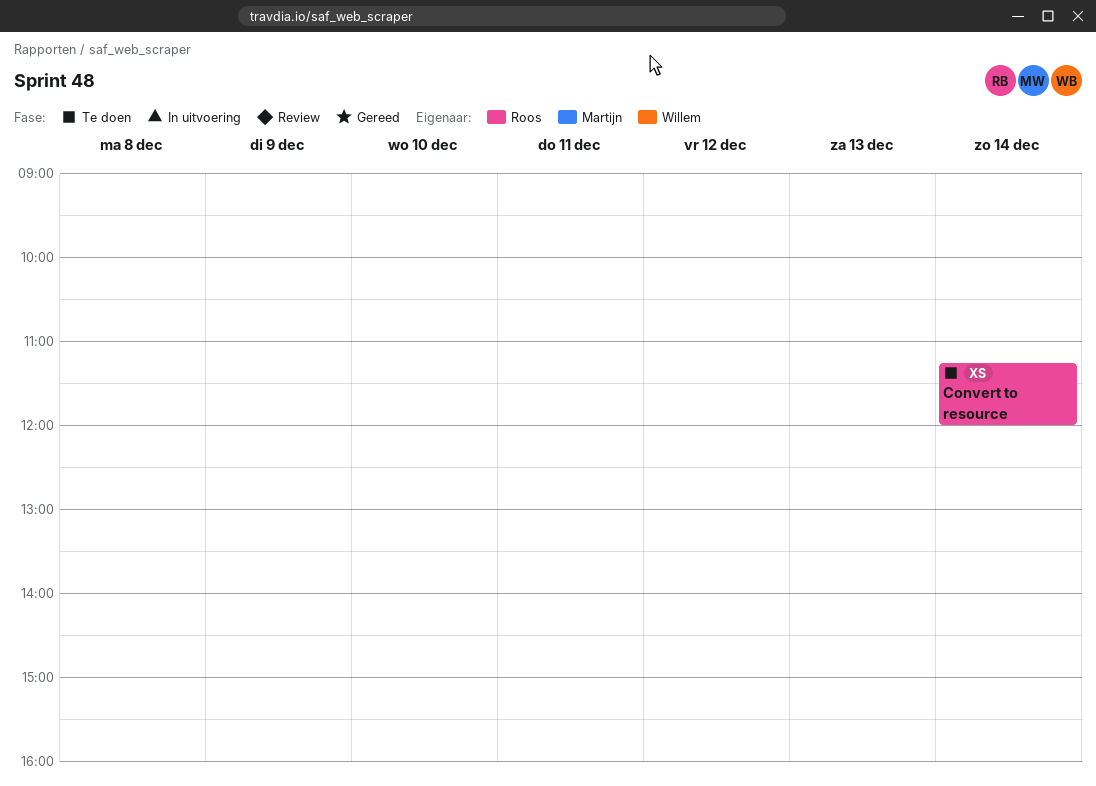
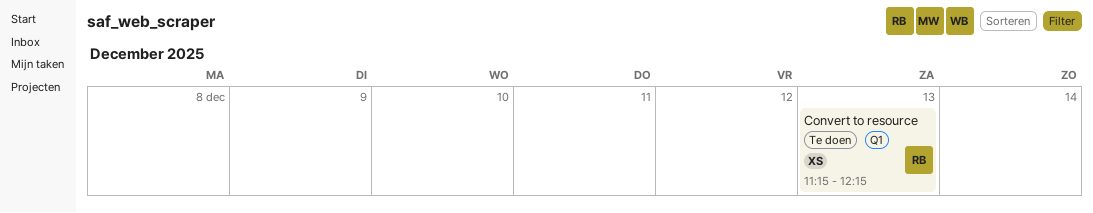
Convert to resource, day: Dec 14 -> Dec 13
Convert to resource, ends: 12:00 -> 12:15

